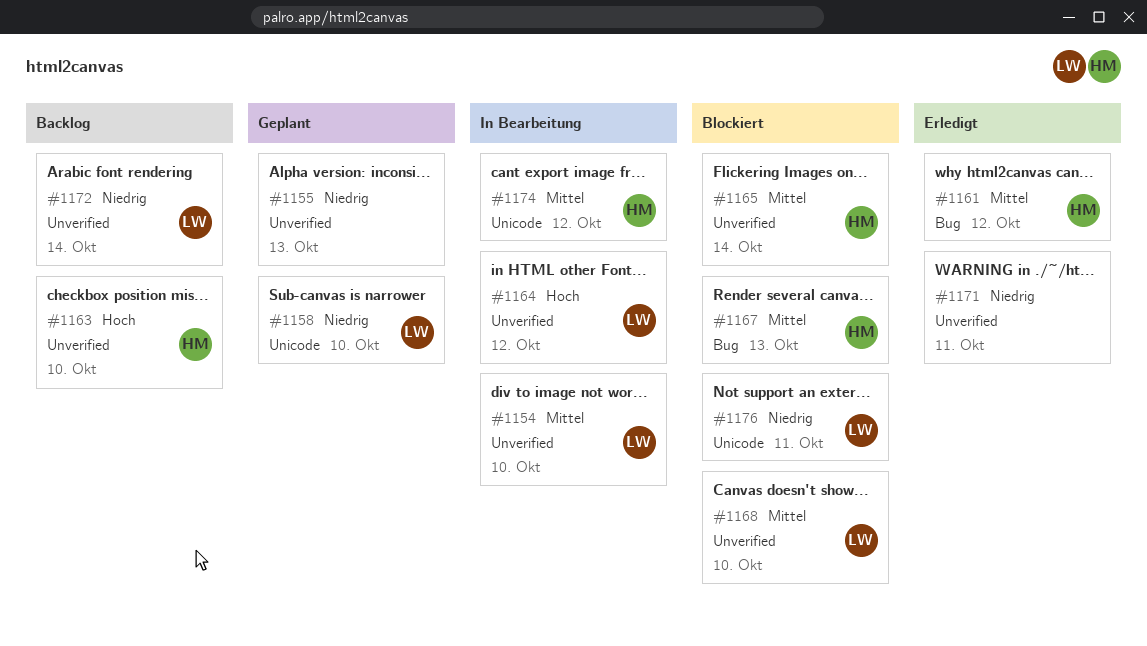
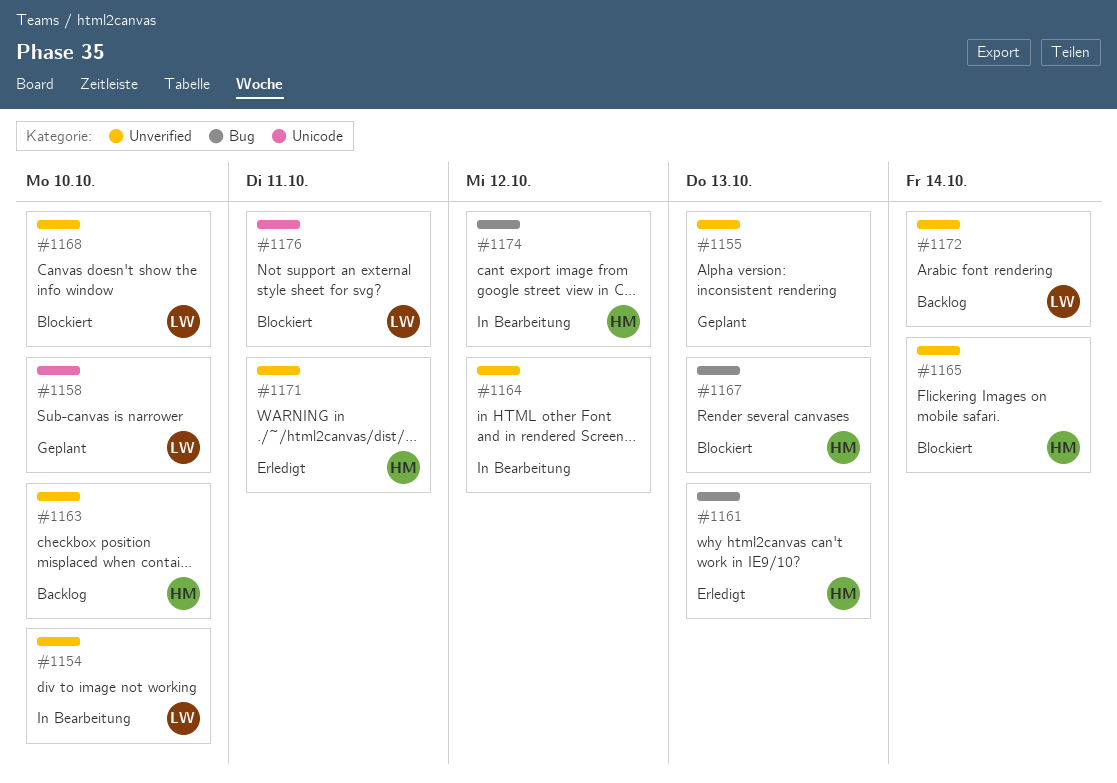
#1161, due: Oct 12 -> Oct 13
#1164, owner: LW -> none
#1171, owner: none -> HM
#1174, label: Unicode -> Bug

